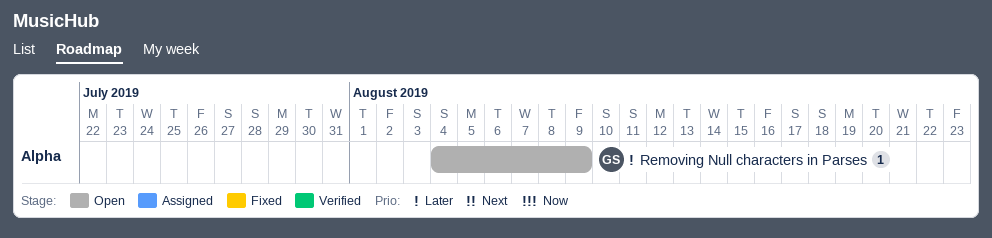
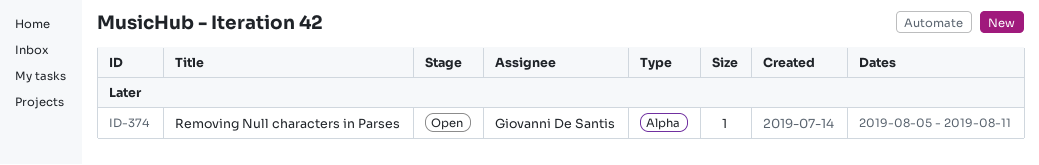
Removing Null characters in Parses, start: Aug 4 -> Aug 5
Removing Null characters in Parses, due: Aug 9 -> Aug 11

